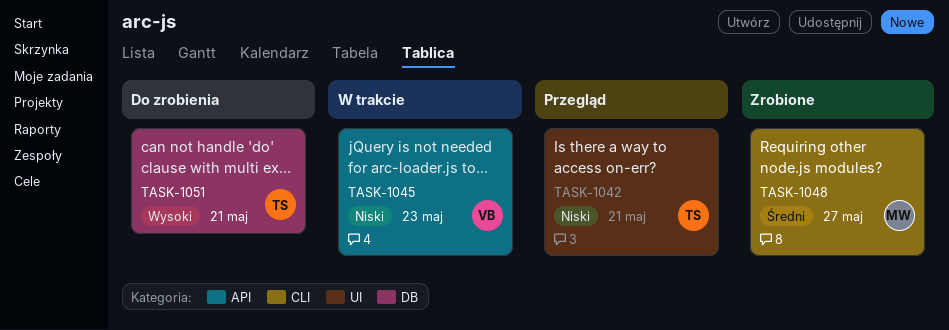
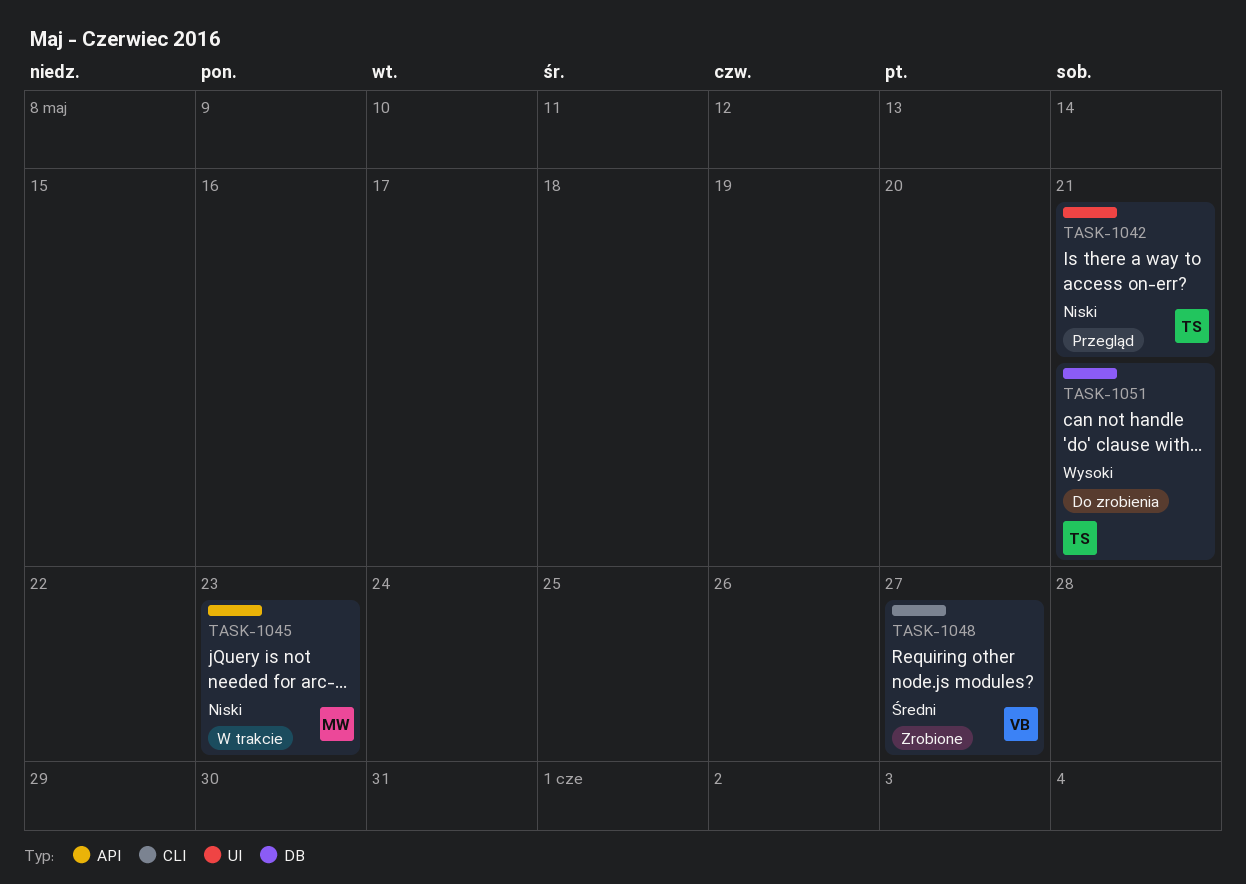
TASK-1045, owner: VB -> MW
TASK-1048, owner: MW -> VB

